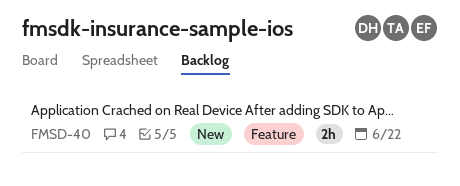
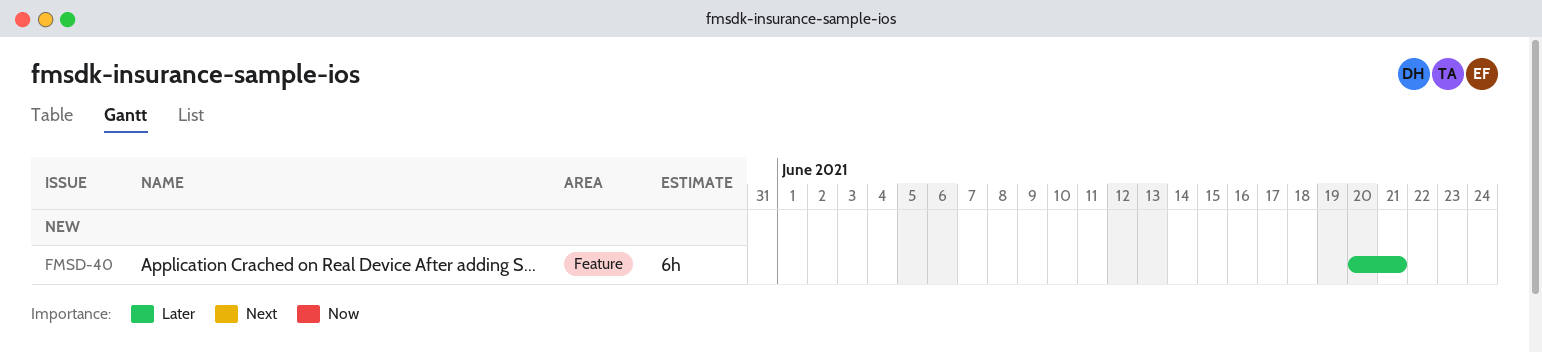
FMSD-40, estimate: 2h -> 6h
FMSD-40, due: Jun 22 -> Jun 21

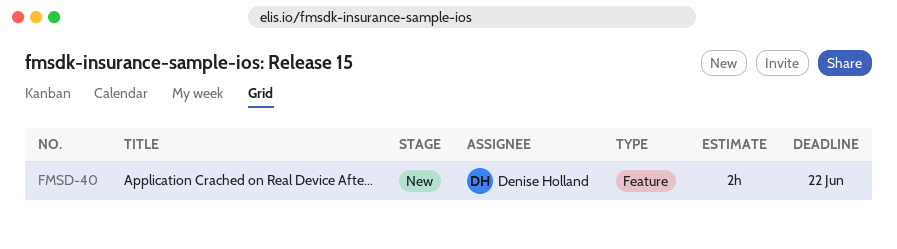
FMSD-40, estimate: 6h -> 2h
FMSD-40, due: Jun 21 -> Jun 22

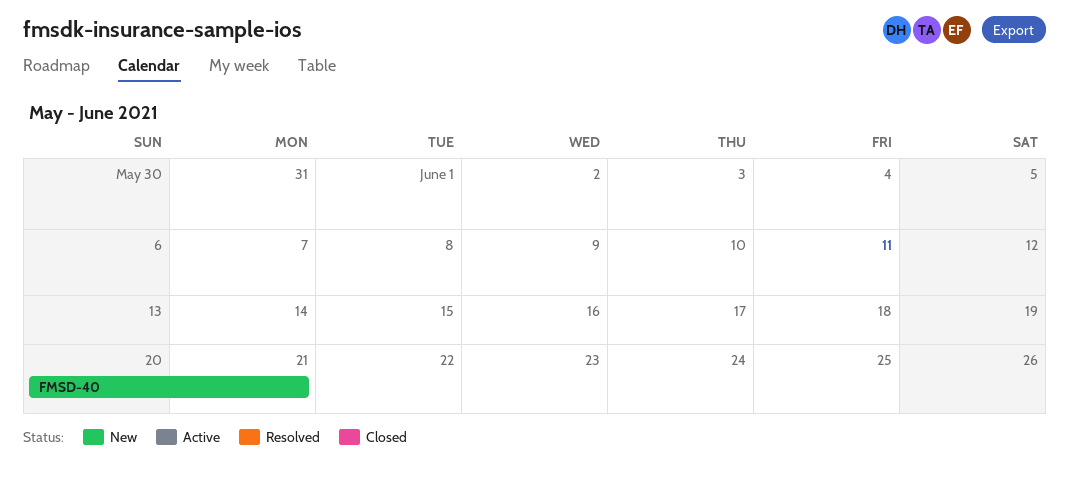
FMSD-40, due: Jun 22 -> Jun 21

